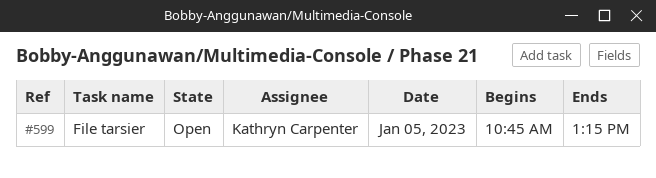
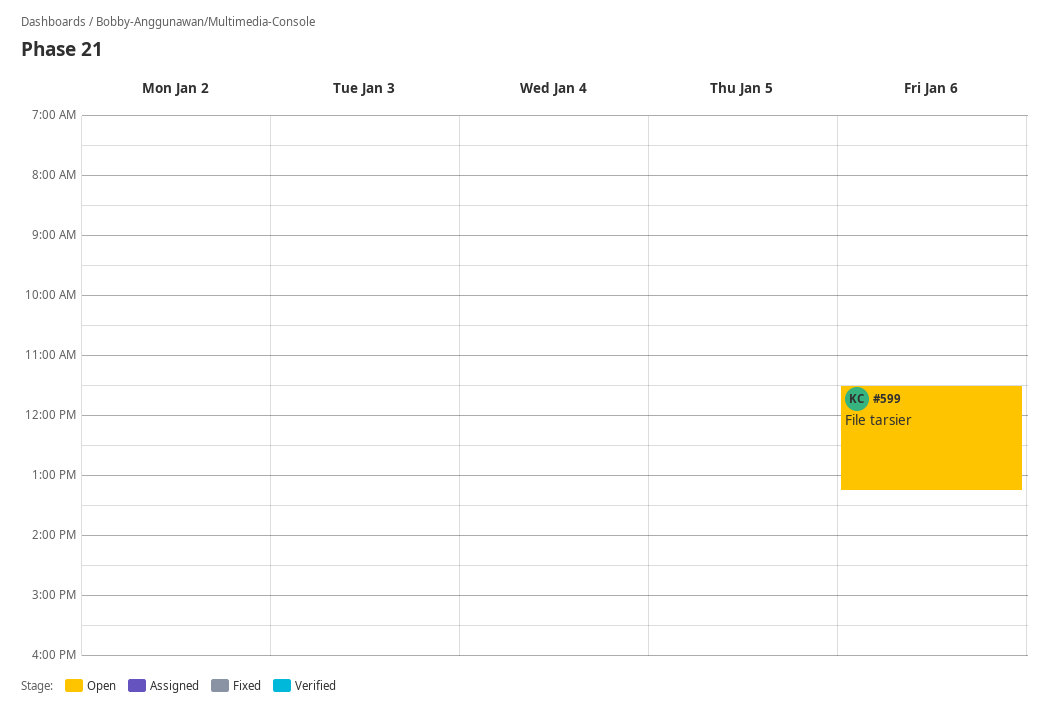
#599, day: Jan 5 -> Jan 6
#599, begins: 10:45 -> 11:30

